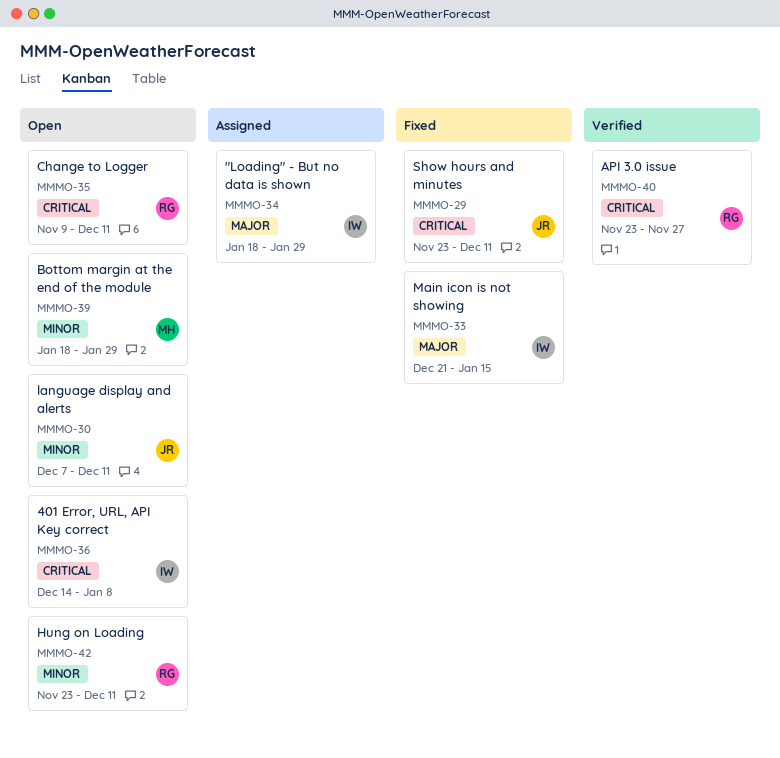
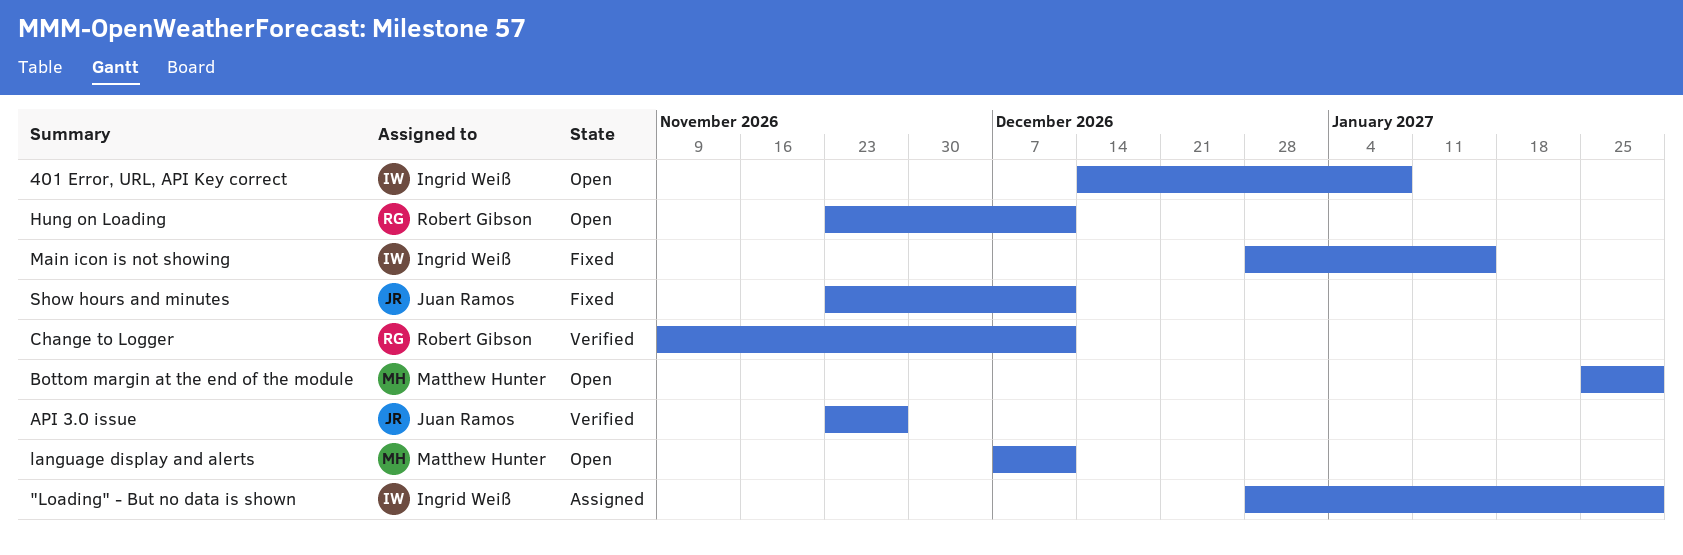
"Loading" - But no data is shown, start: Jan 18 -> Dec 28
API 3.0 issue, owner: Robert Gibson -> Juan Ramos
Bottom margin at the end of the module, start: Jan 18 -> Jan 25
Change to Logger, status: Open -> Verified
language display and alerts, owner: Juan Ramos -> Matthew Hunter
Main icon is not showing, start: Dec 21 -> Dec 28

